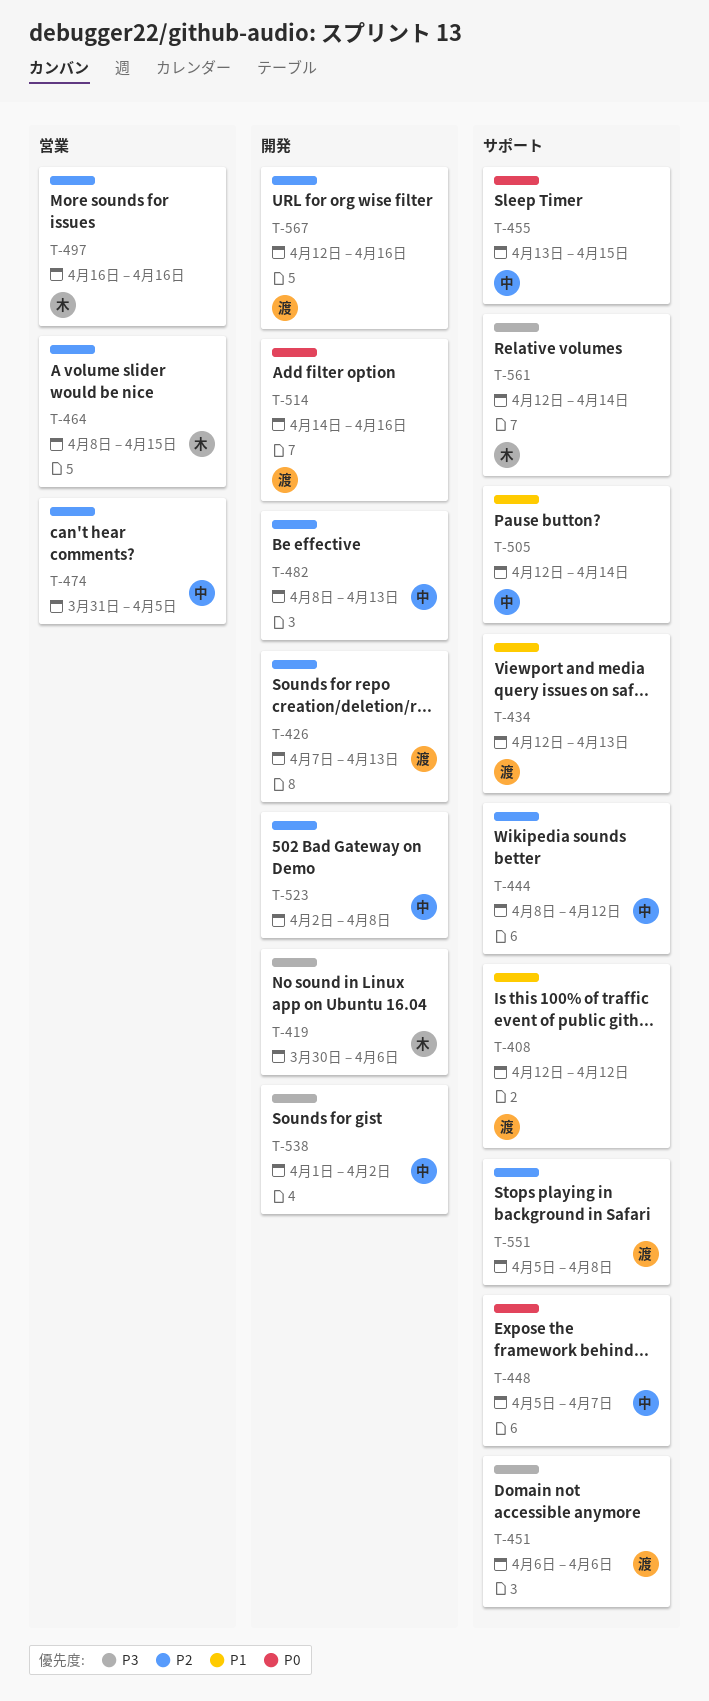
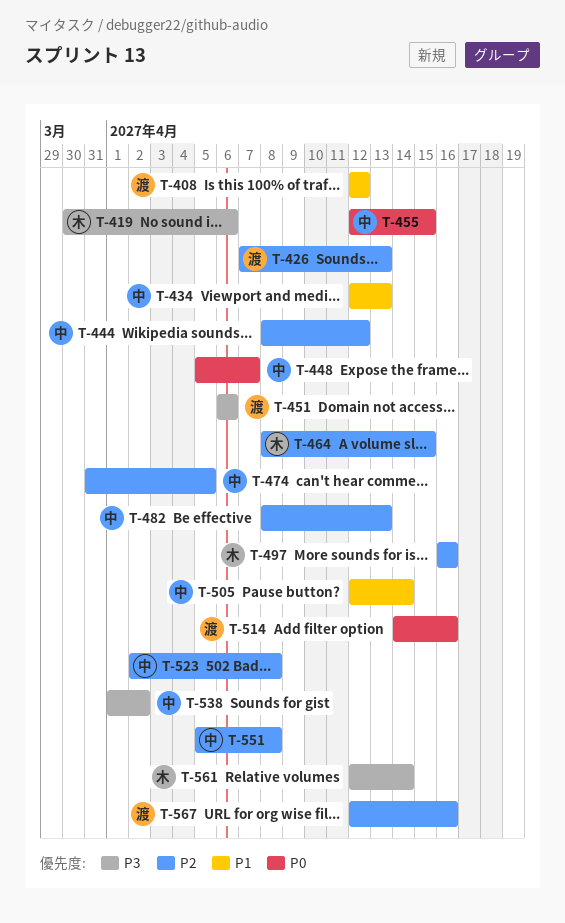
T-434, owner: 渡 -> 中
T-455, start: Apr 13 -> Apr 12
T-551, owner: 渡 -> 中

